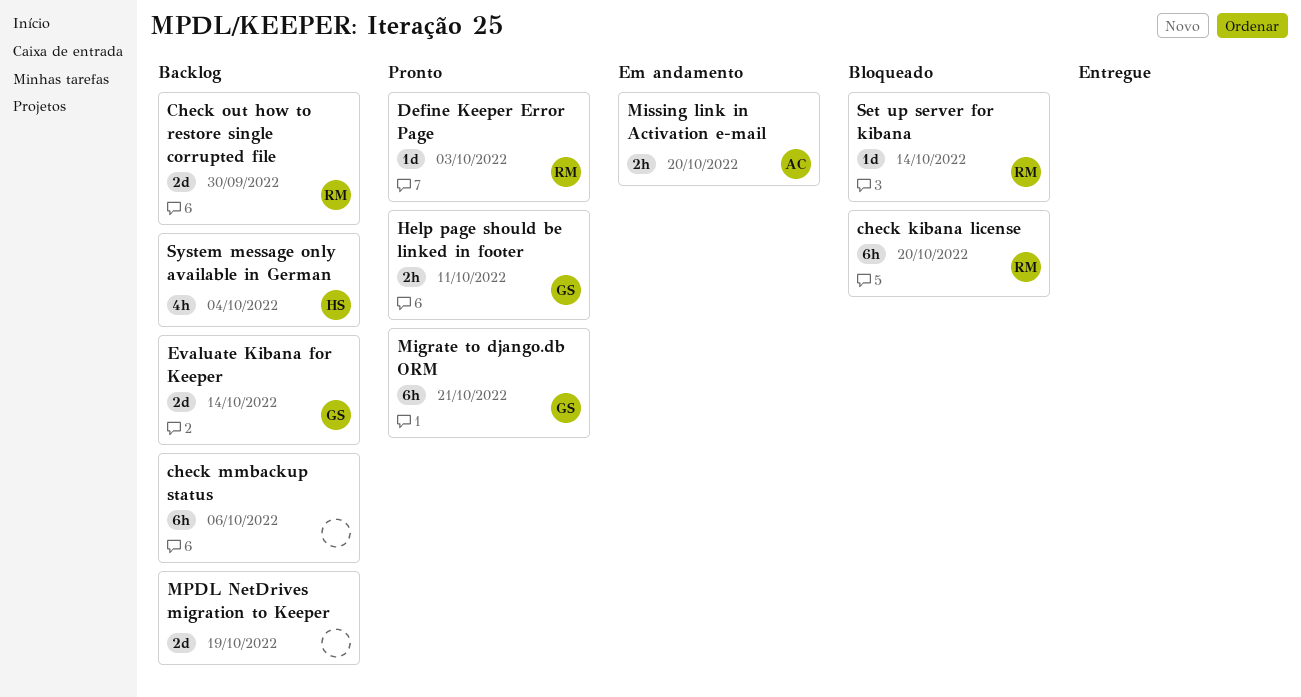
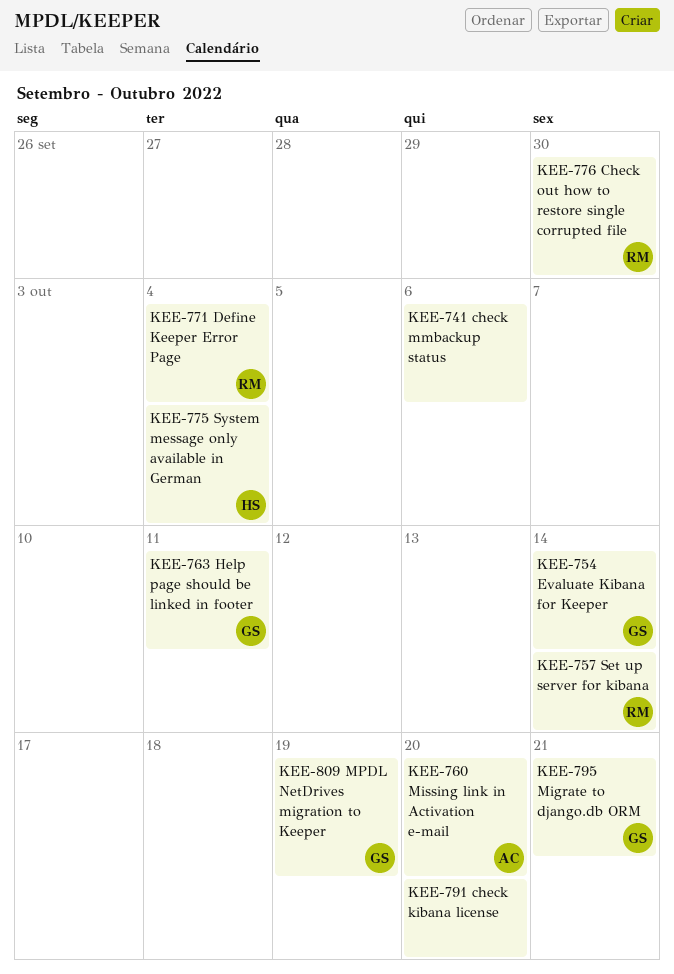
check kibana license, owner: RM -> none
Define Keeper Error Page, due: Oct 3 -> Oct 4
MPDL NetDrives migration to Keeper, owner: none -> GS

